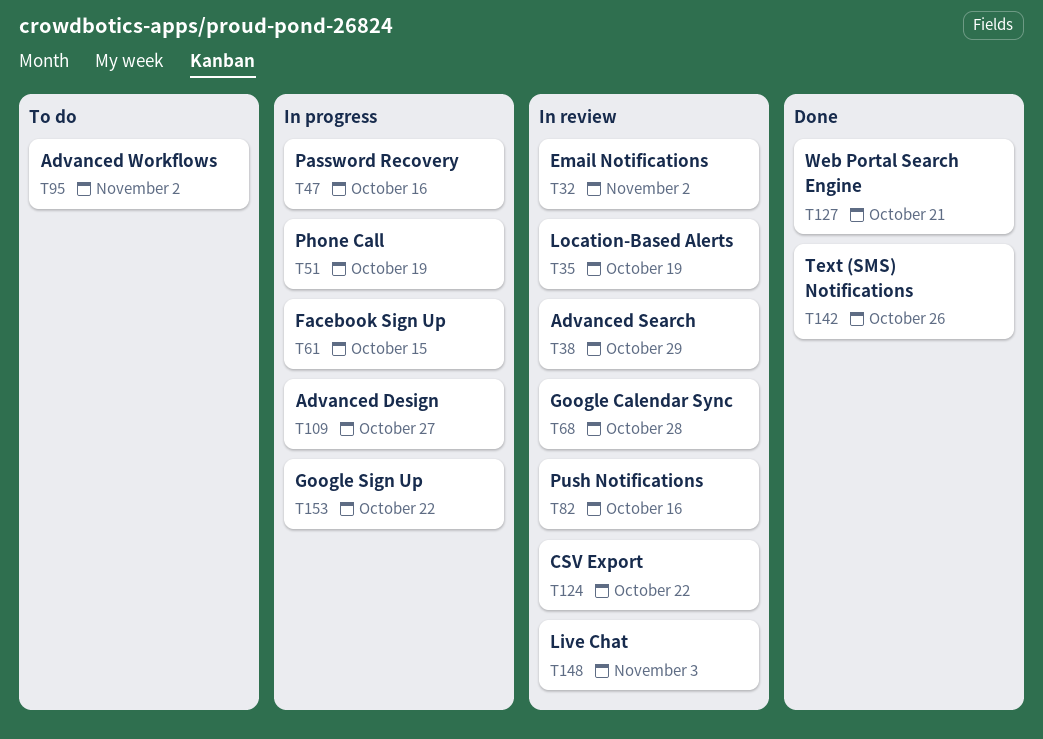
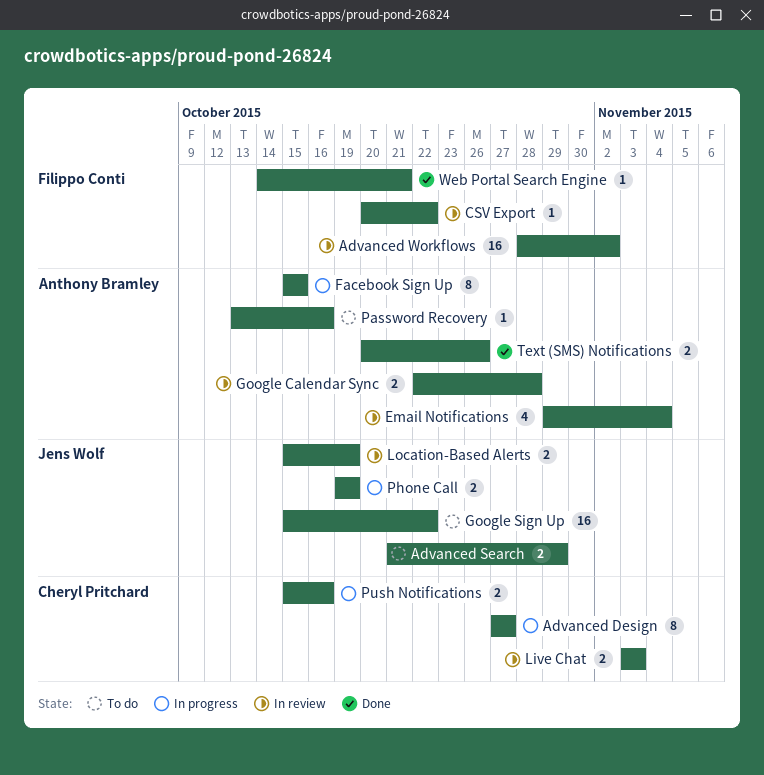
Advanced Search, status: In review -> To do
Advanced Workflows, status: To do -> In review
Email Notifications, due: Nov 2 -> Nov 4
Google Sign Up, status: In progress -> To do
Password Recovery, status: In progress -> To do
Push Notifications, status: In review -> In progress

